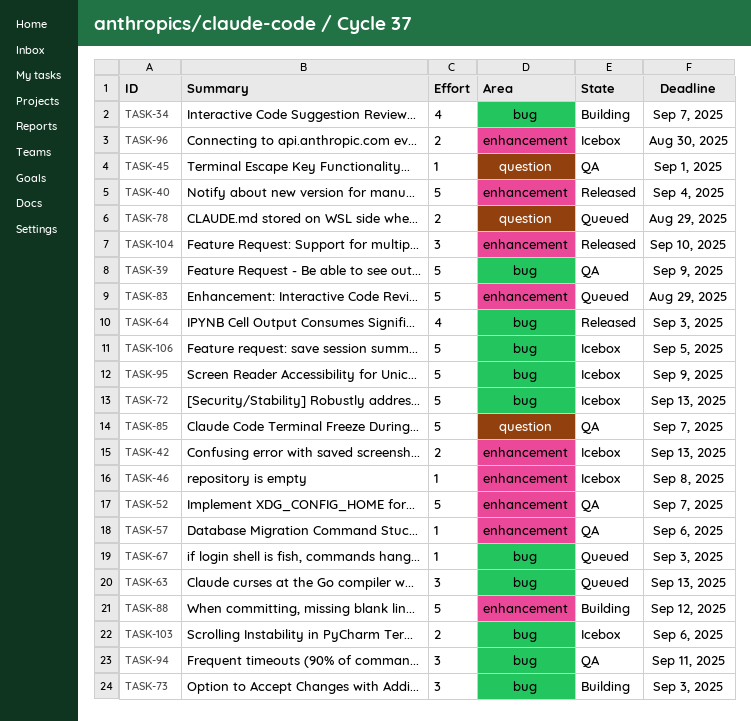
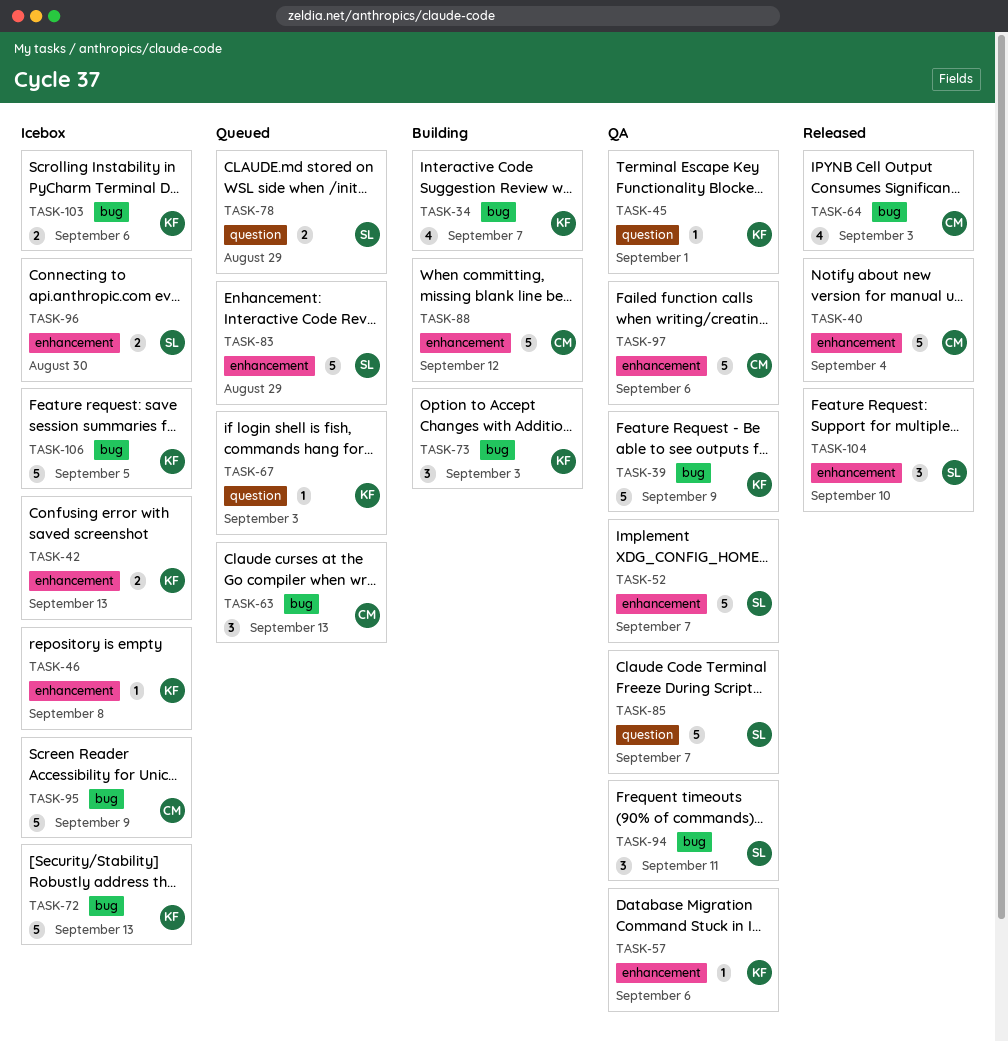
TASK-67, label: bug -> question
TASK-97: none -> present

